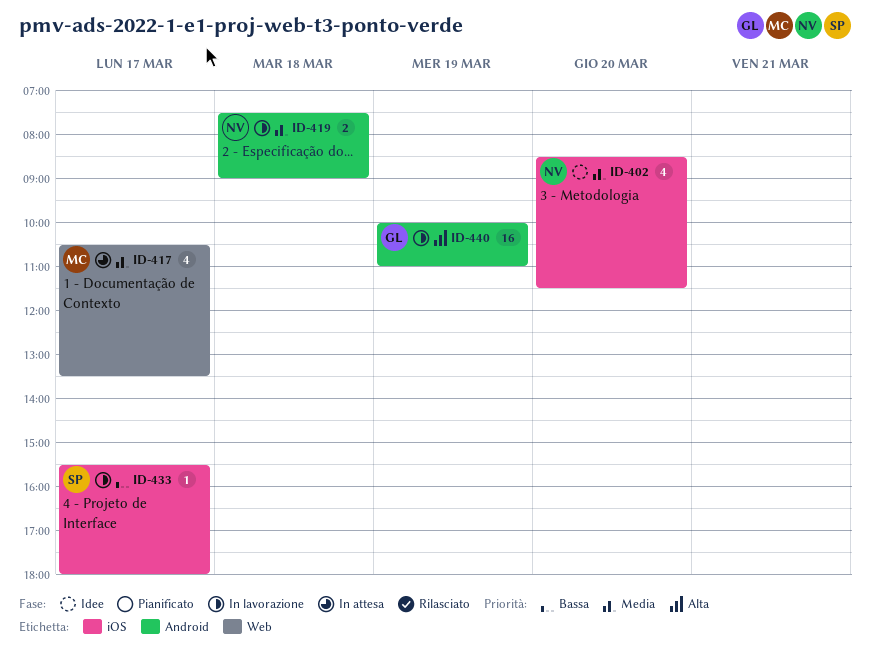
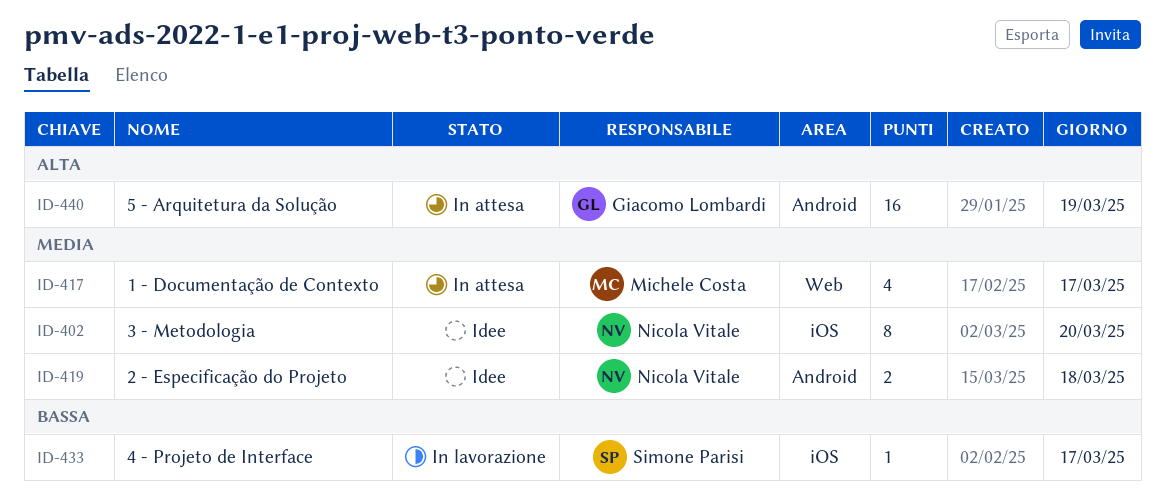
ID-402, estimate: 4 -> 8
ID-419, status: In lavorazione -> Idee
ID-440, status: In lavorazione -> In attesa

